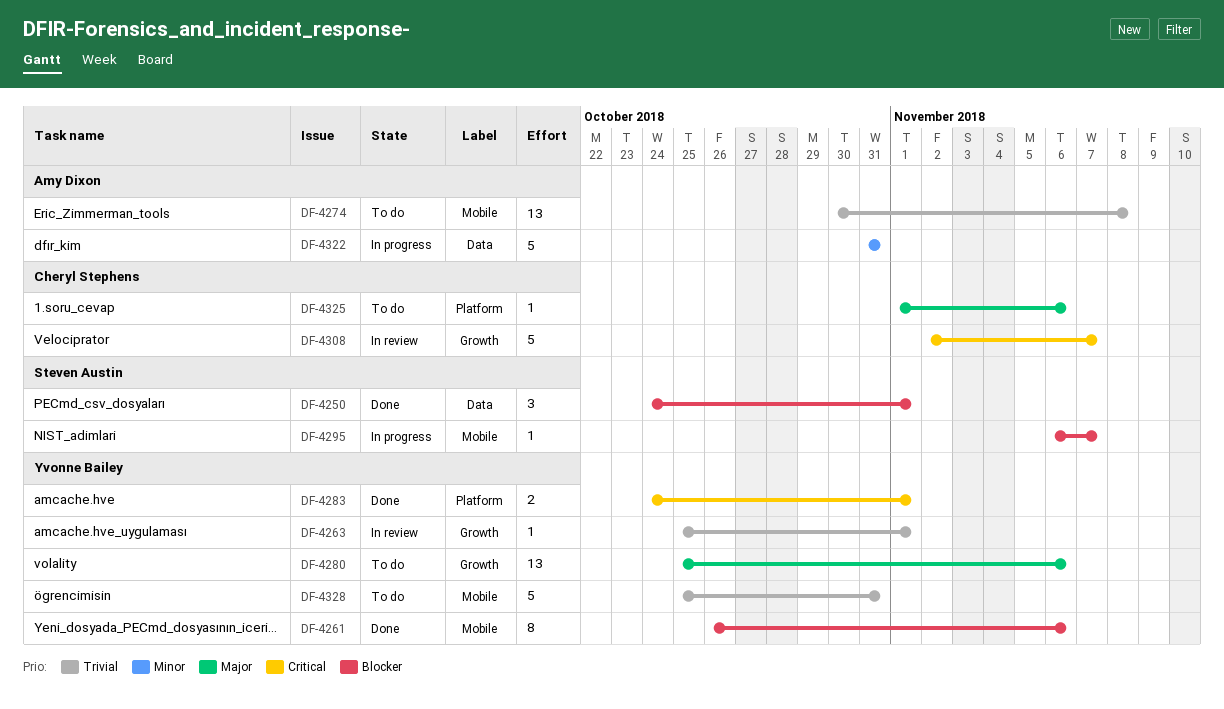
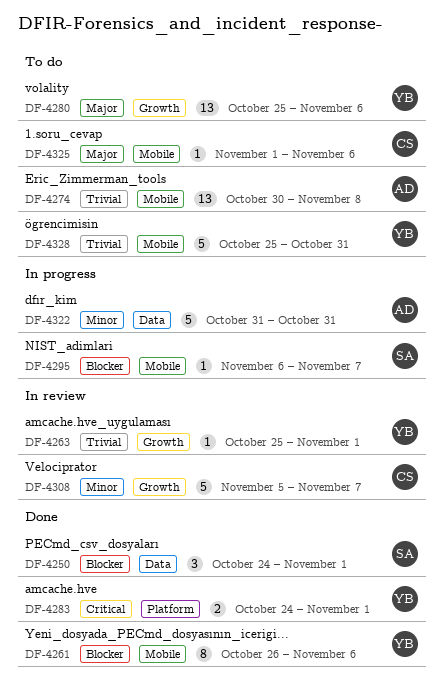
DF-4308, priority: Critical -> Minor
DF-4308, start: Nov 2 -> Nov 5
DF-4325, label: Platform -> Mobile

